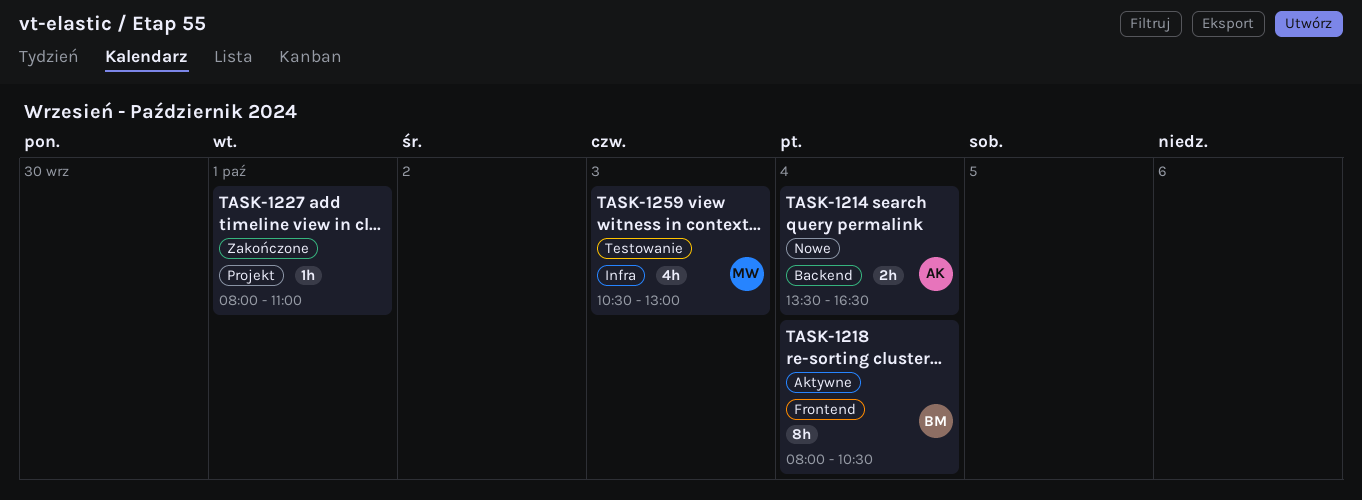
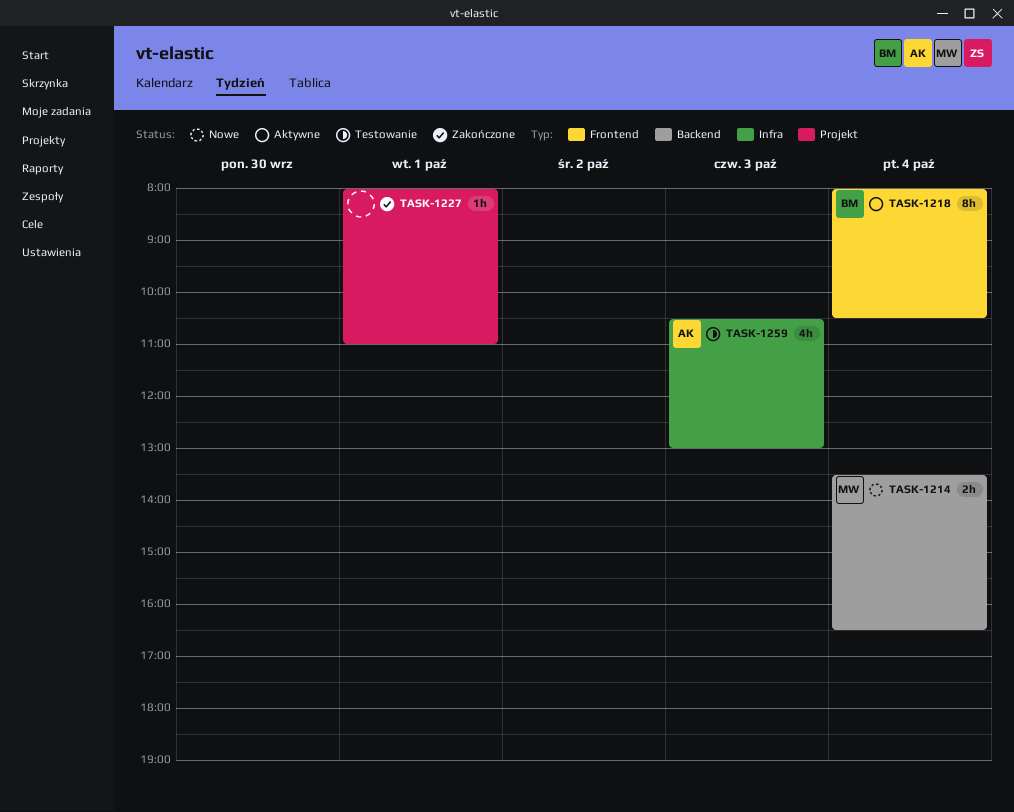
TASK-1214, owner: AK -> MW
TASK-1259, owner: MW -> AK

